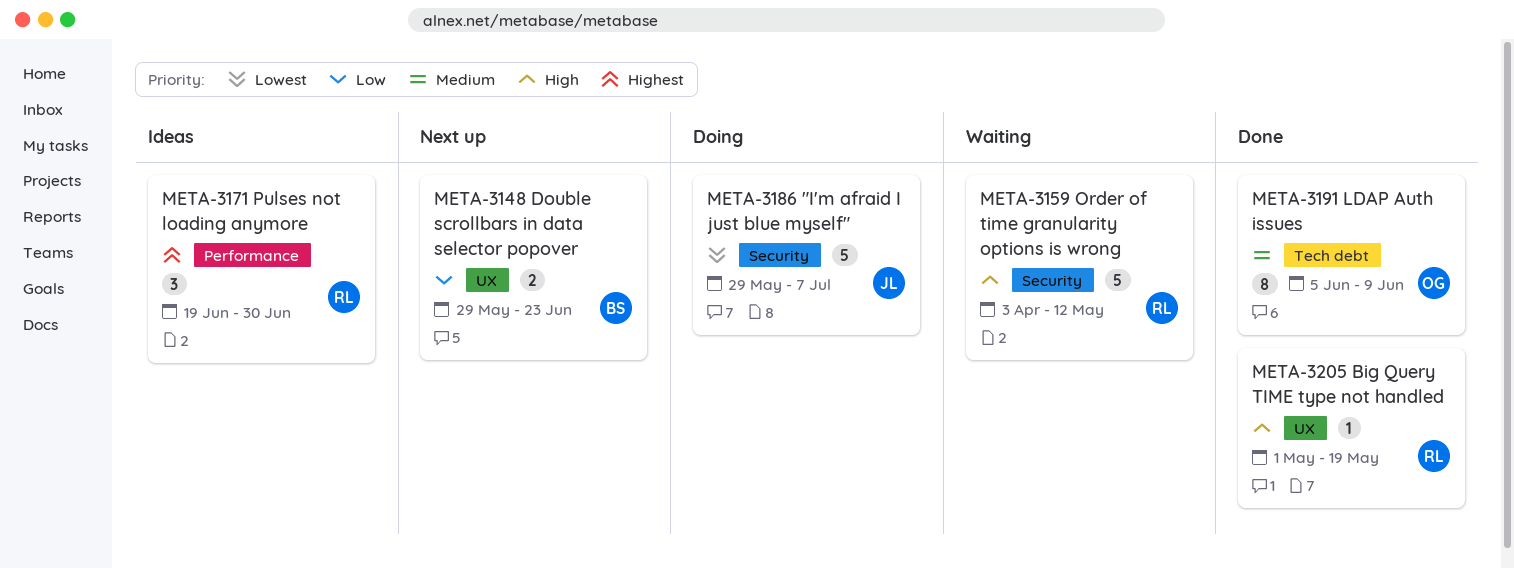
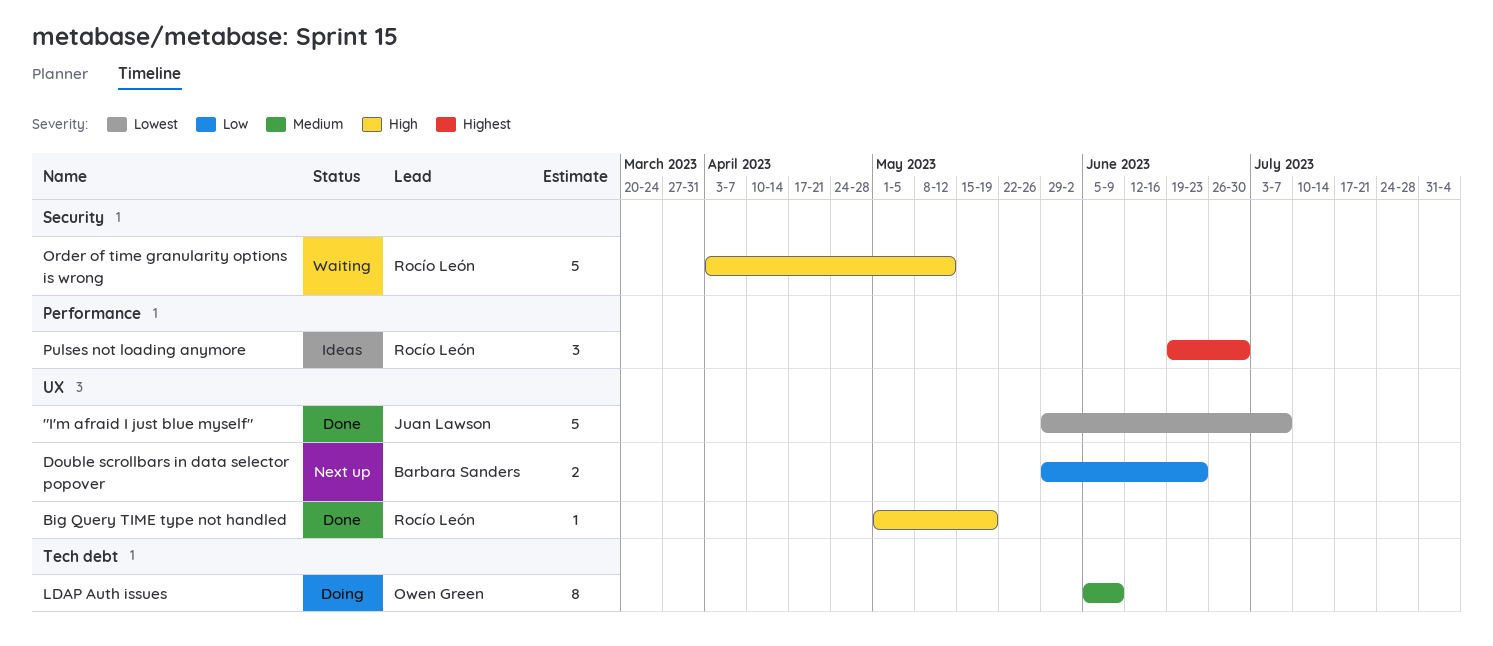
"I'm afraid I just blue myself", status: Doing -> Done
"I'm afraid I just blue myself", label: Security -> UX
LDAP Auth issues, status: Done -> Doing

